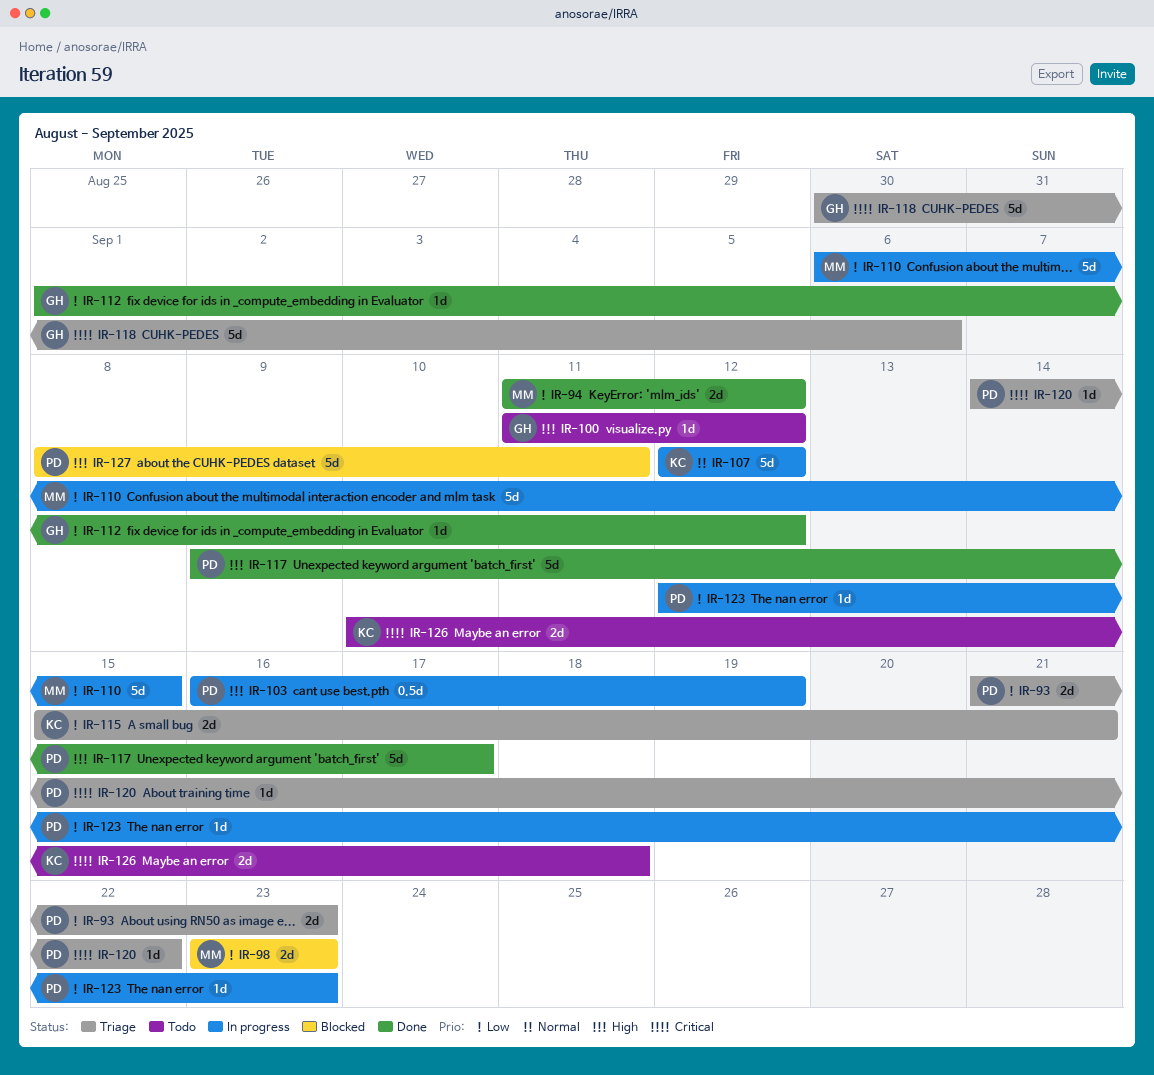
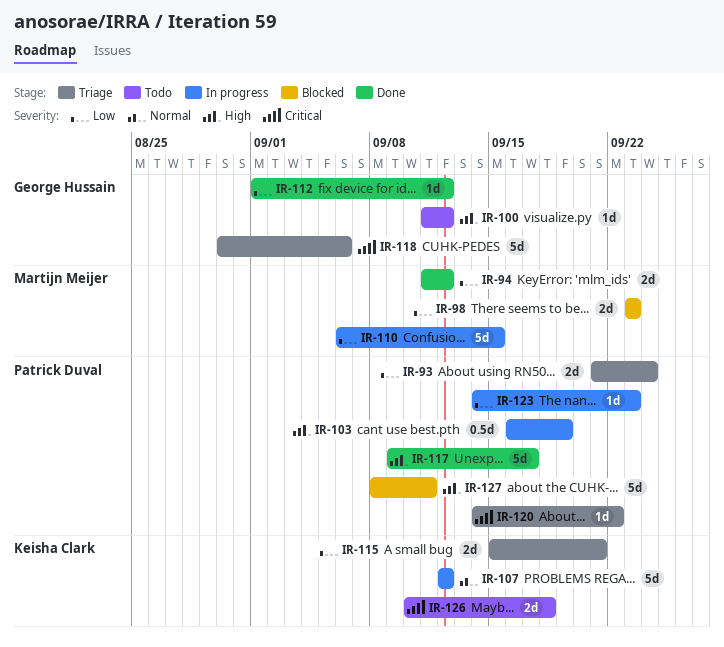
IR-93, due: Sep 23 -> Sep 24
IR-123, start: Sep 12 -> Sep 14

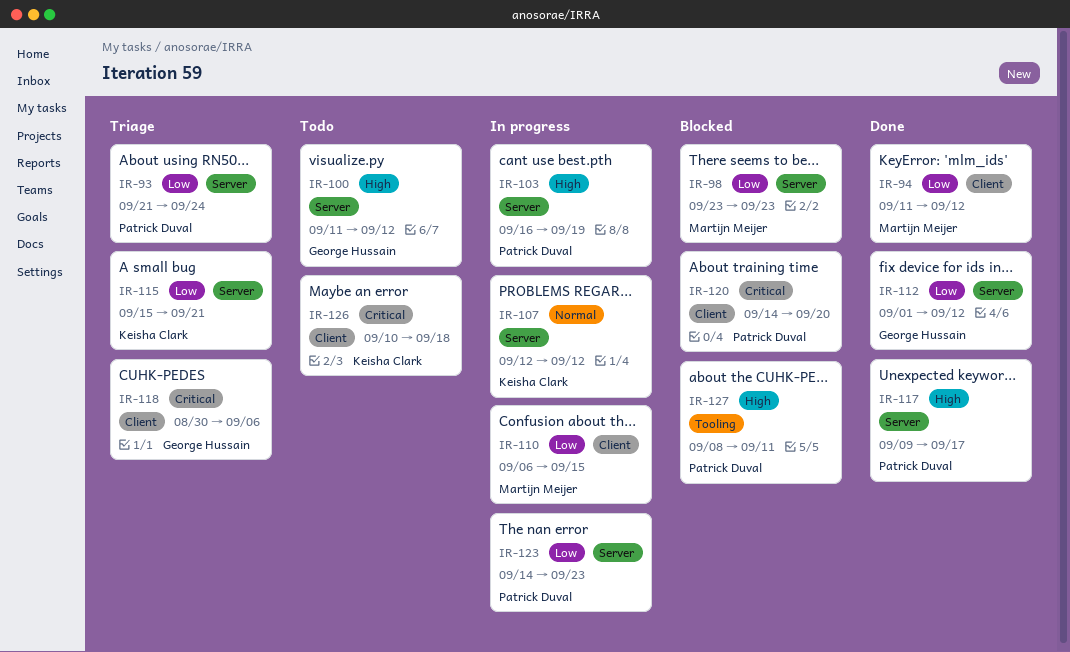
IR-120, status: Triage -> Blocked
IR-120, due: Sep 22 -> Sep 20

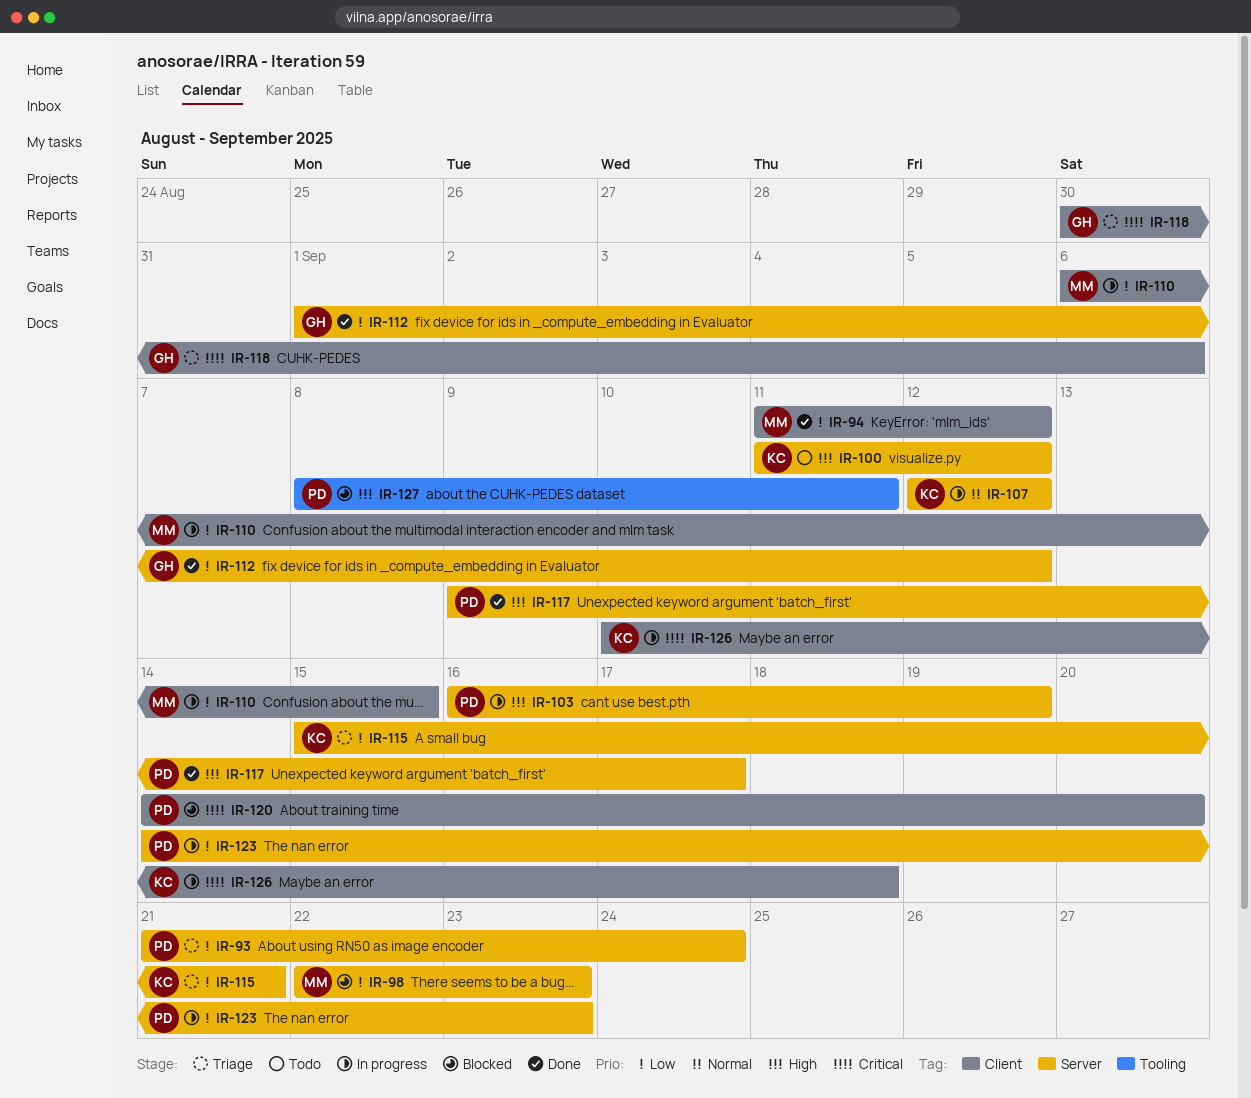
IR-98, start: Sep 23 -> Sep 22
IR-100, owner: George Hussain -> Keisha Clark
IR-126, status: Todo -> In progress

